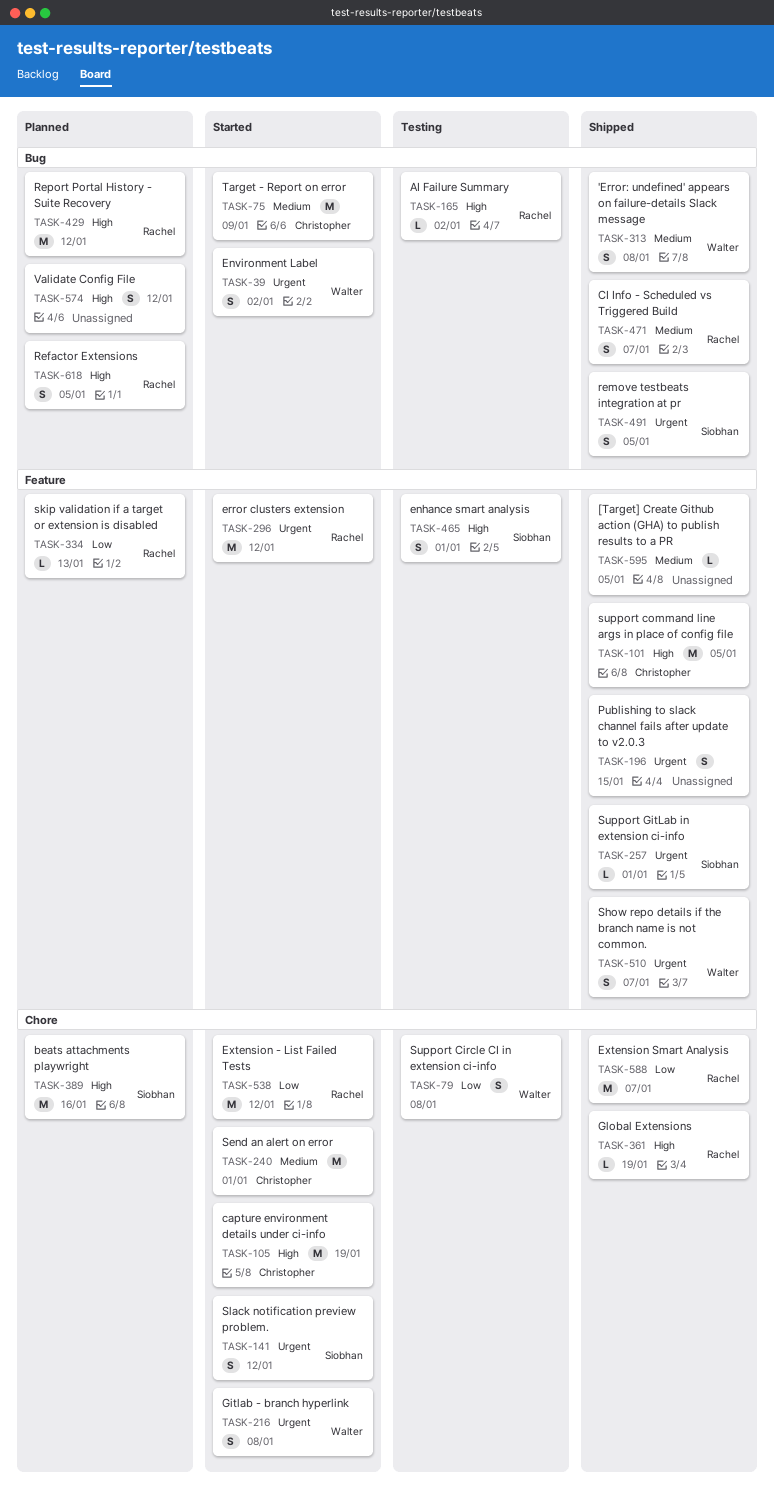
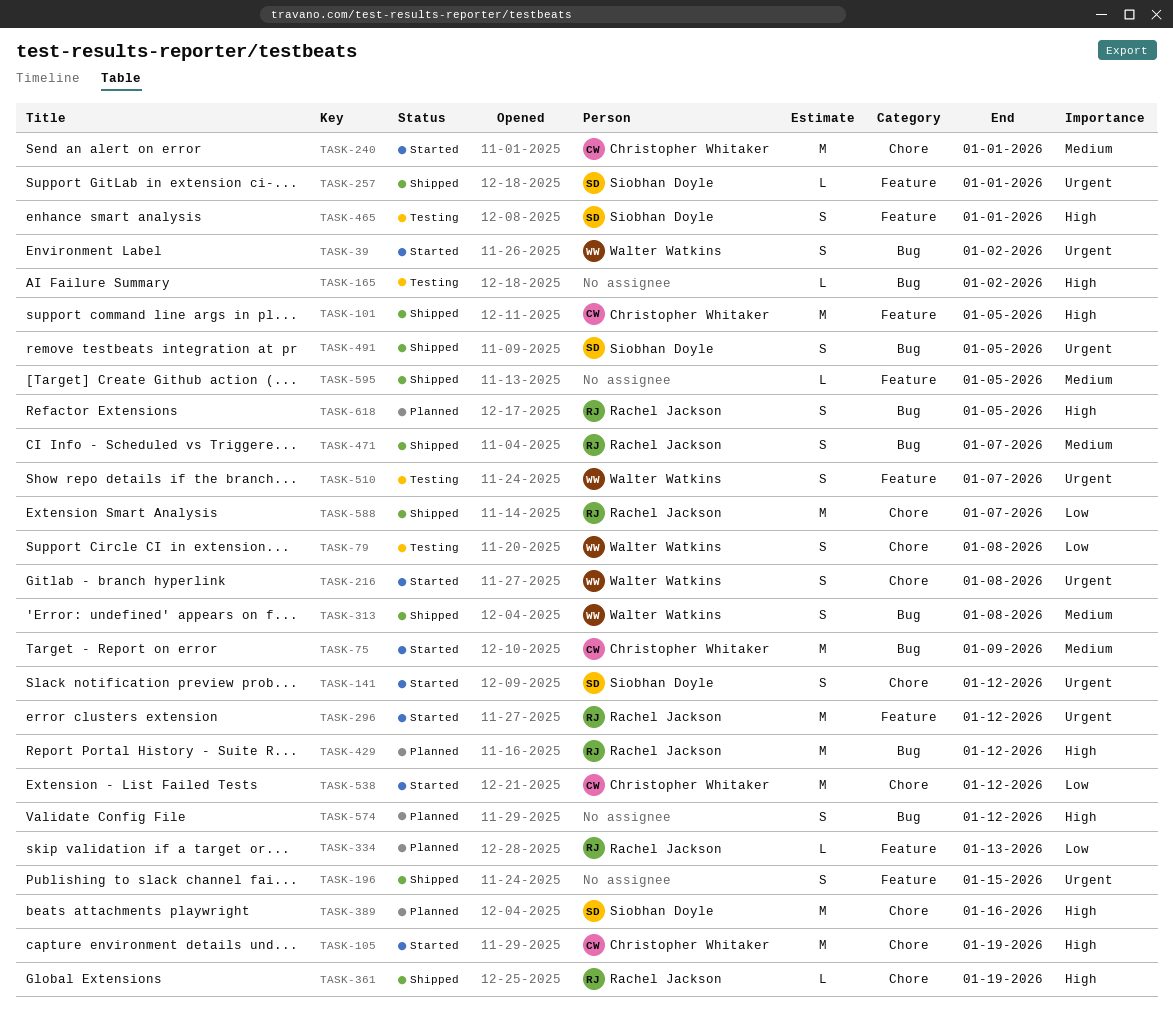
TASK-165, owner: Rachel Jackson -> none
TASK-510, status: Shipped -> Testing
TASK-538, owner: Rachel Jackson -> Christopher Whitaker

